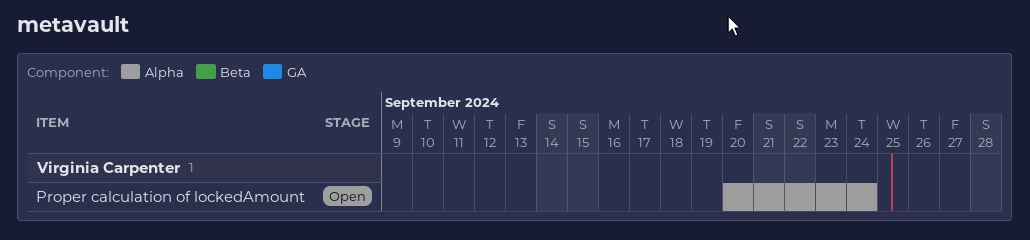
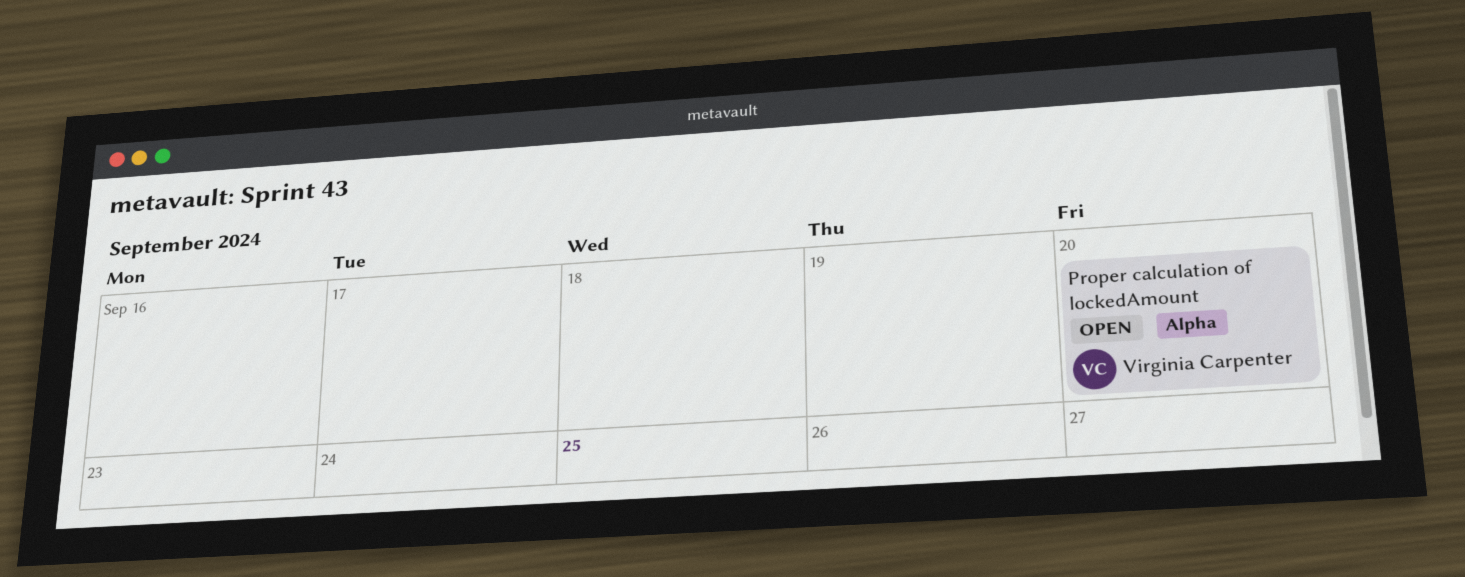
Proper calculation of lockedAmount, due: Sep 24 -> Sep 20

